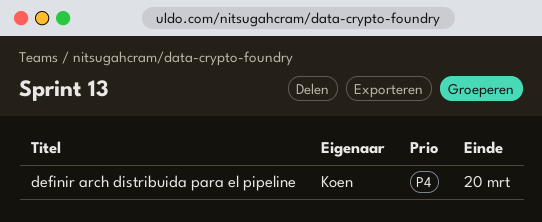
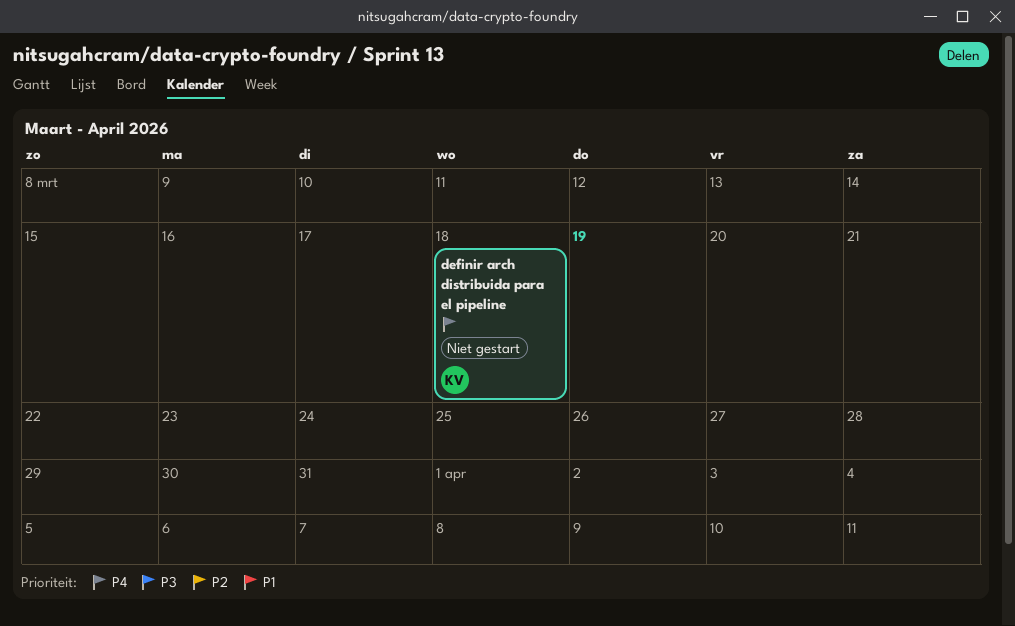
definir arch distribuida para el pipeline, due: Mar 20 -> Mar 18

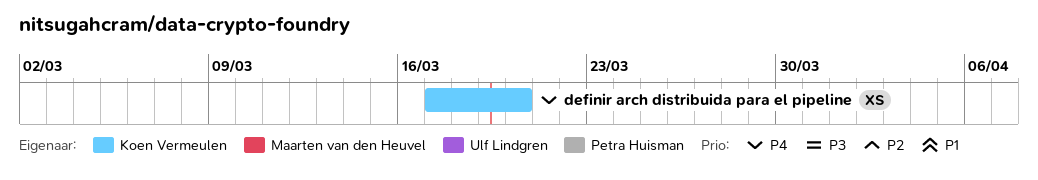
definir arch distribuida para el pipeline, due: Mar 18 -> Mar 20

